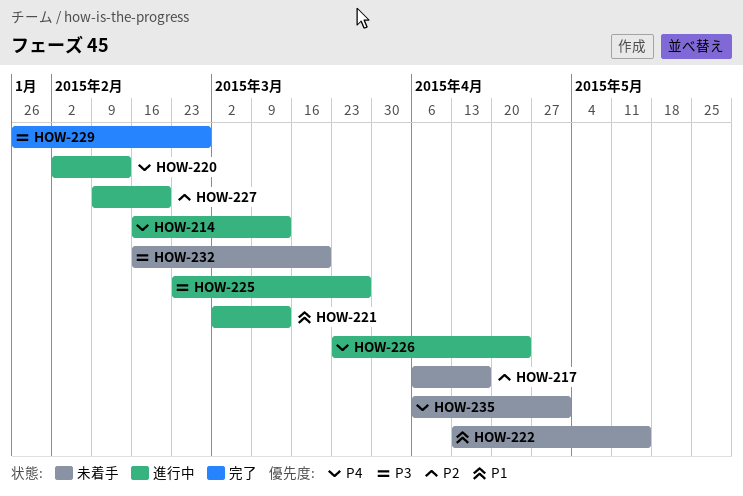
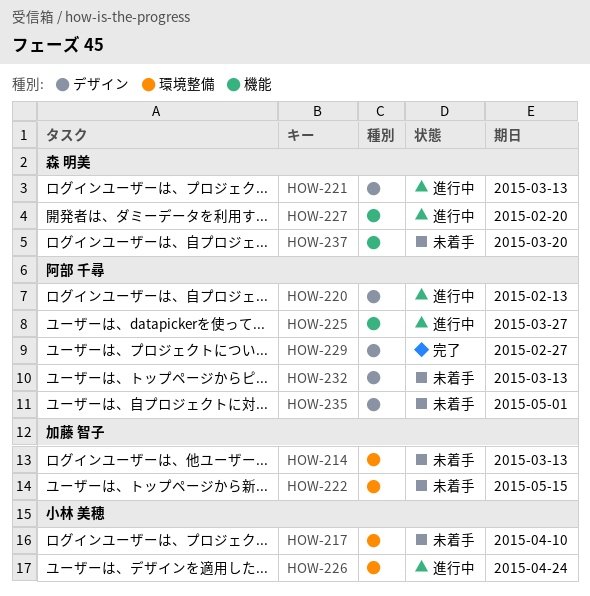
HOW-214, status: 進行中 -> 未着手
HOW-217, due: Apr 17 -> Apr 10
HOW-232, due: Mar 20 -> Mar 13
HOW-237: none -> present

